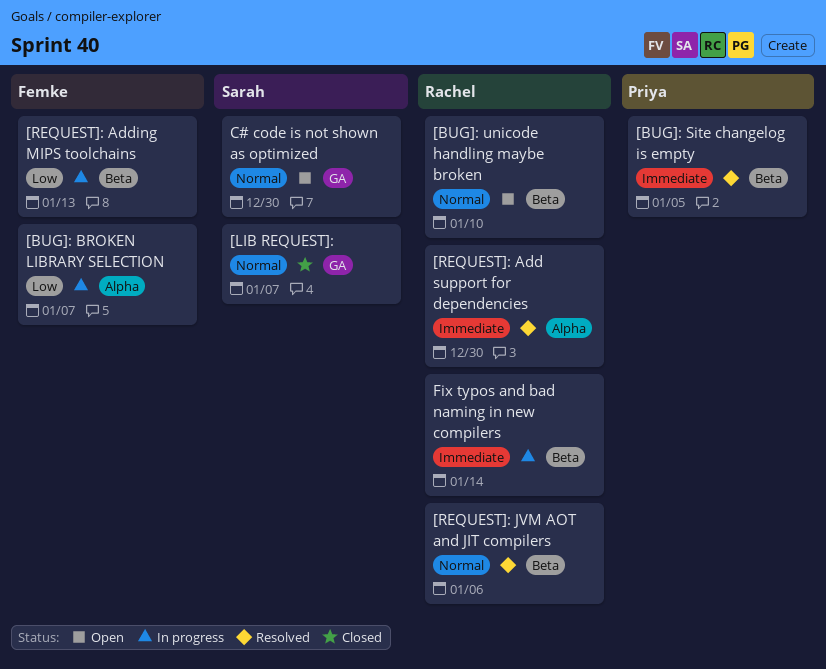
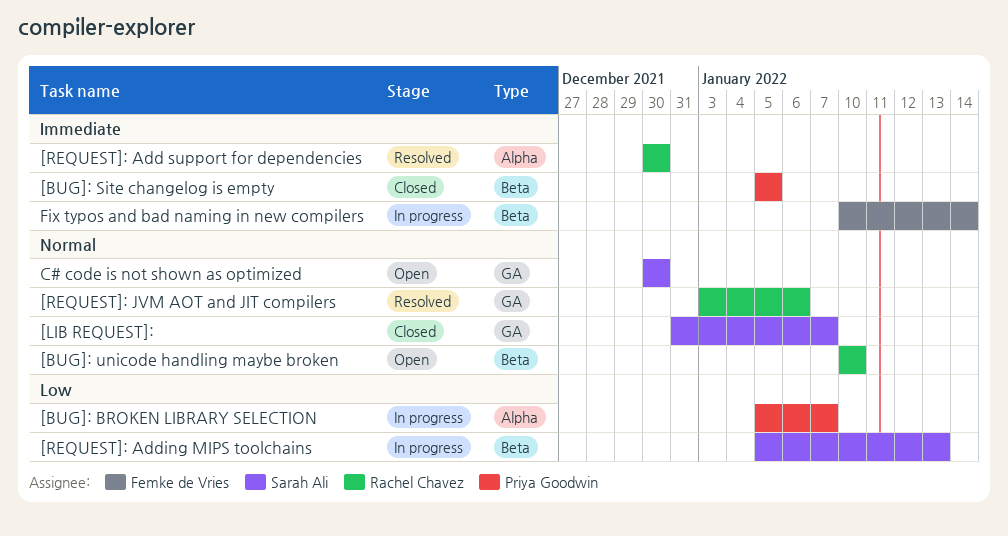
[BUG]: BROKEN LIBRARY SELECTION, owner: Femke de Vries -> Priya Goodwin
[BUG]: Site changelog is empty, status: Resolved -> Closed
[REQUEST]: Adding MIPS toolchains, owner: Femke de Vries -> Sarah Ali
[REQUEST]: JVM AOT and JIT compilers, label: Beta -> GA
Fix typos and bad naming in new compilers, owner: Rachel Chavez -> Femke de Vries

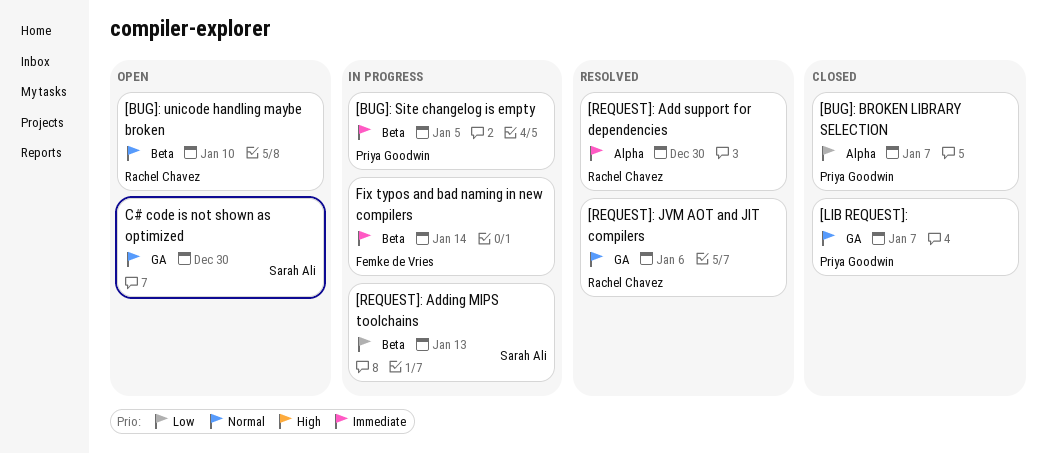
[BUG]: BROKEN LIBRARY SELECTION, status: In progress -> Closed
[BUG]: Site changelog is empty, status: Closed -> In progress
[LIB REQUEST]:, owner: Sarah Ali -> Priya Goodwin

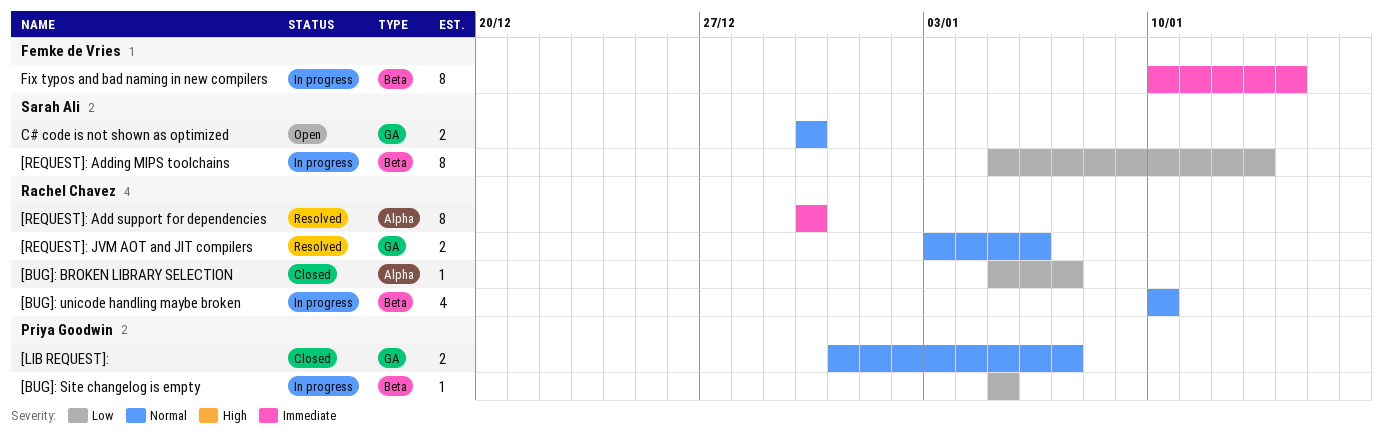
[BUG]: BROKEN LIBRARY SELECTION, owner: Priya Goodwin -> Rachel Chavez
[BUG]: Site changelog is empty, priority: Immediate -> Low
[BUG]: unicode handling maybe broken, status: Open -> In progress

